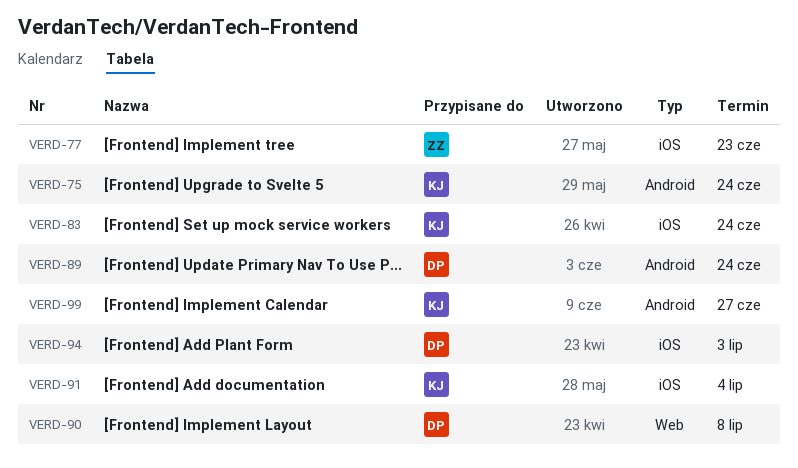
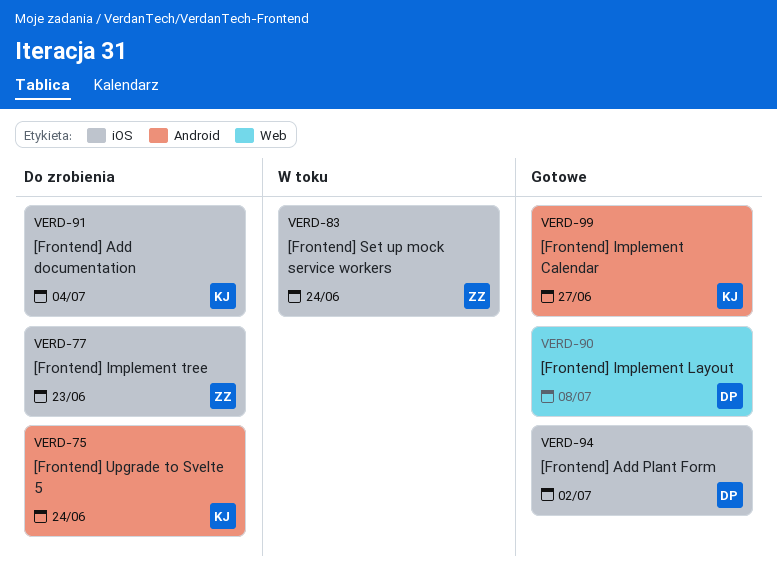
VERD-83, owner: KJ -> ZZ
VERD-89: present -> none
VERD-94, due: Jul 3 -> Jul 2

